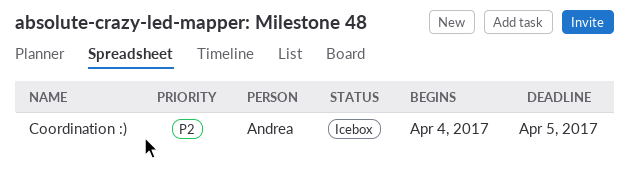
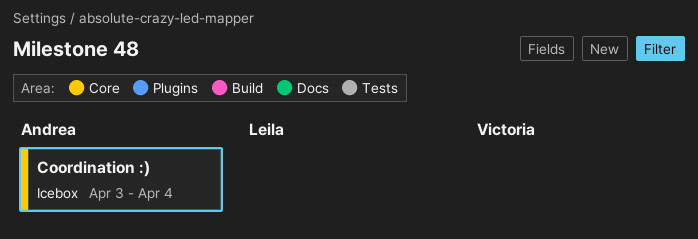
Coordination :), start: Apr 4 -> Apr 3
Coordination :), due: Apr 5 -> Apr 4

